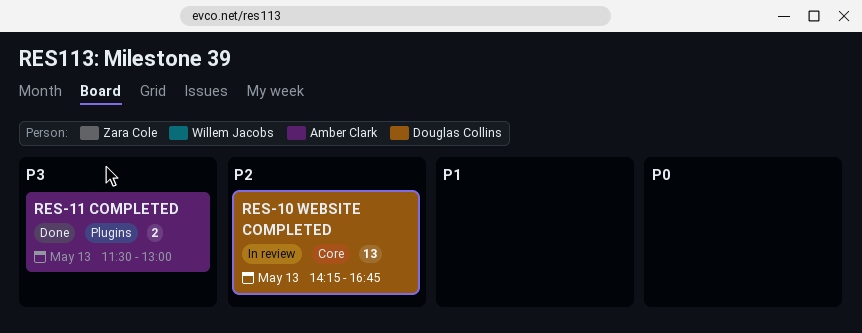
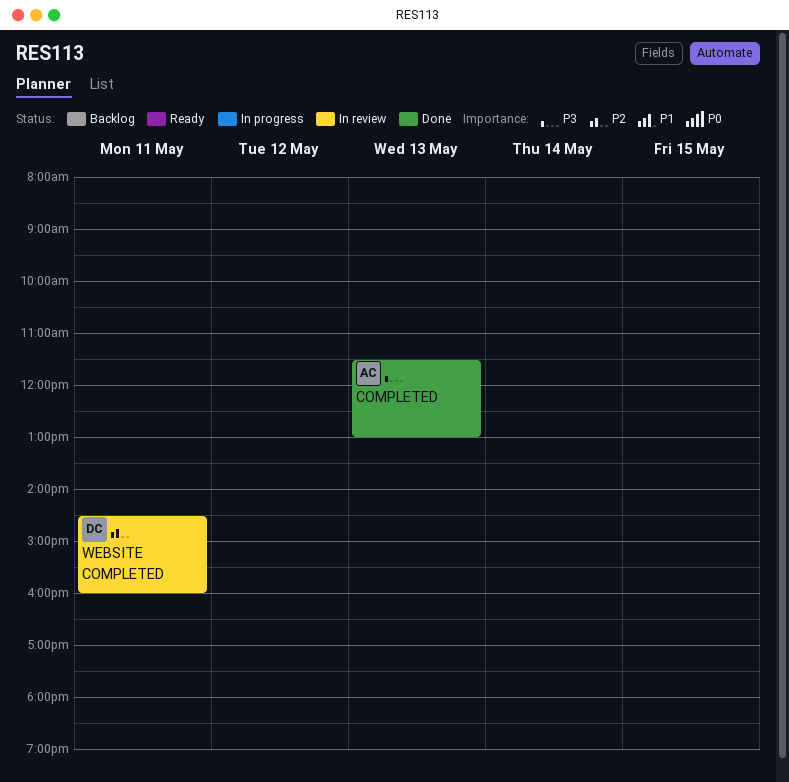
WEBSITE COMPLETED, day: May 13 -> May 11
WEBSITE COMPLETED, begins: 14:15 -> 14:30
WEBSITE COMPLETED, ends: 16:45 -> 16:00

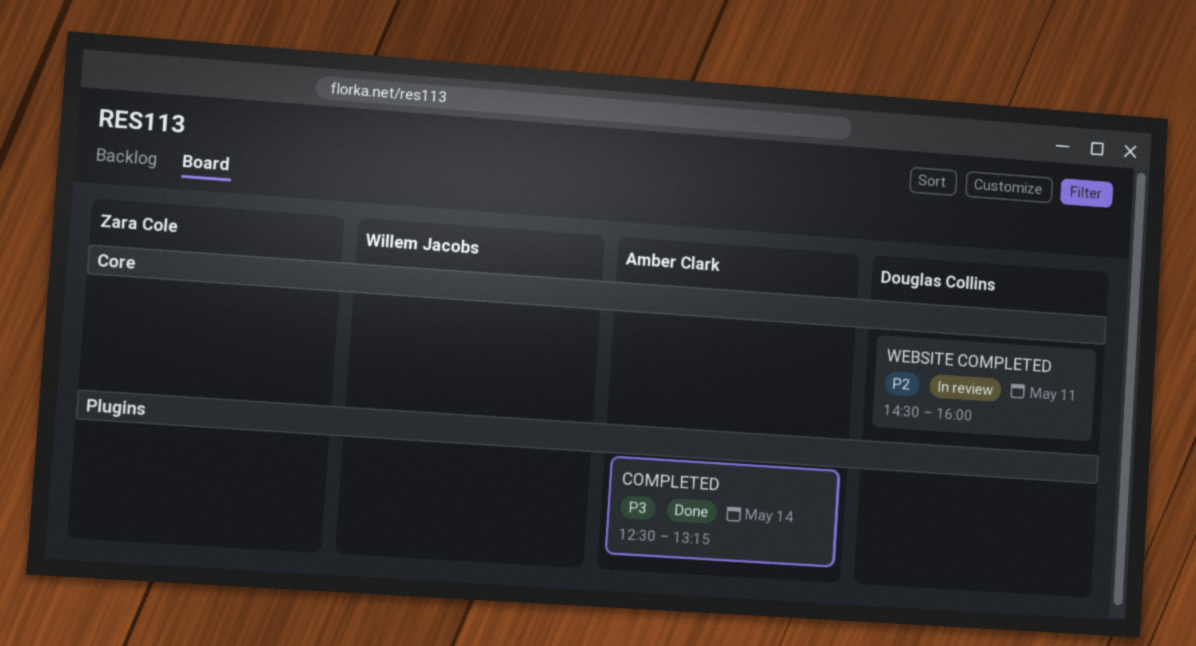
COMPLETED, day: May 13 -> May 14
COMPLETED, begins: 11:30 -> 12:30
COMPLETED, ends: 13:00 -> 13:15

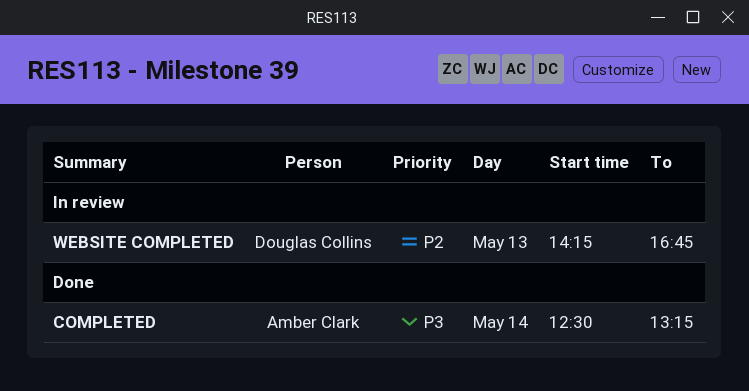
WEBSITE COMPLETED, day: May 11 -> May 13
WEBSITE COMPLETED, begins: 14:30 -> 14:15
WEBSITE COMPLETED, ends: 16:00 -> 16:45

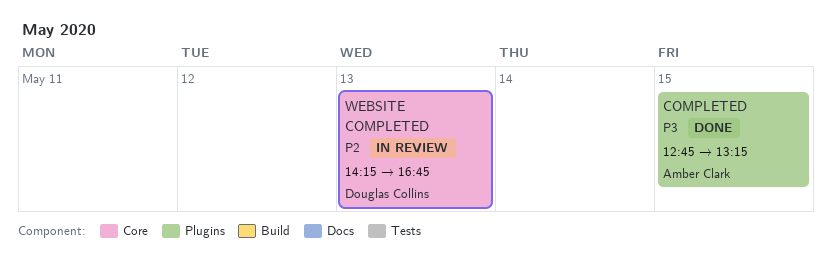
COMPLETED, day: May 14 -> May 15
COMPLETED, begins: 12:30 -> 12:45

